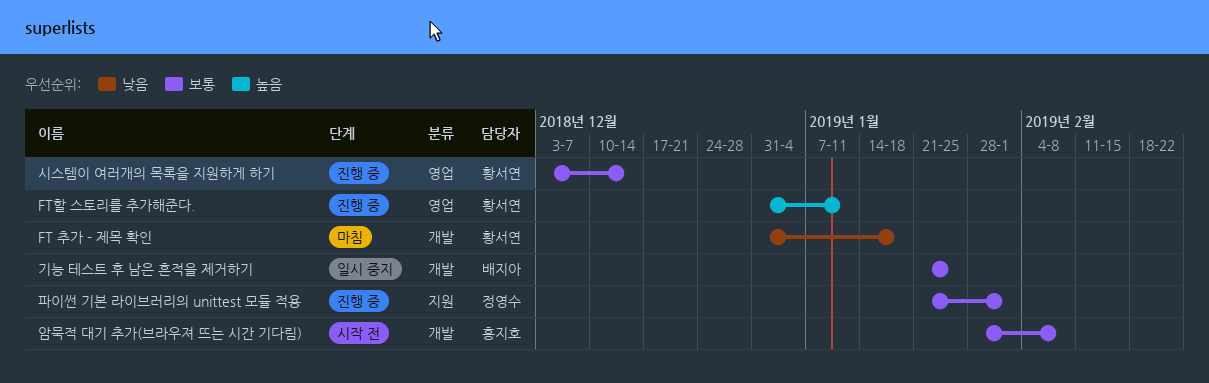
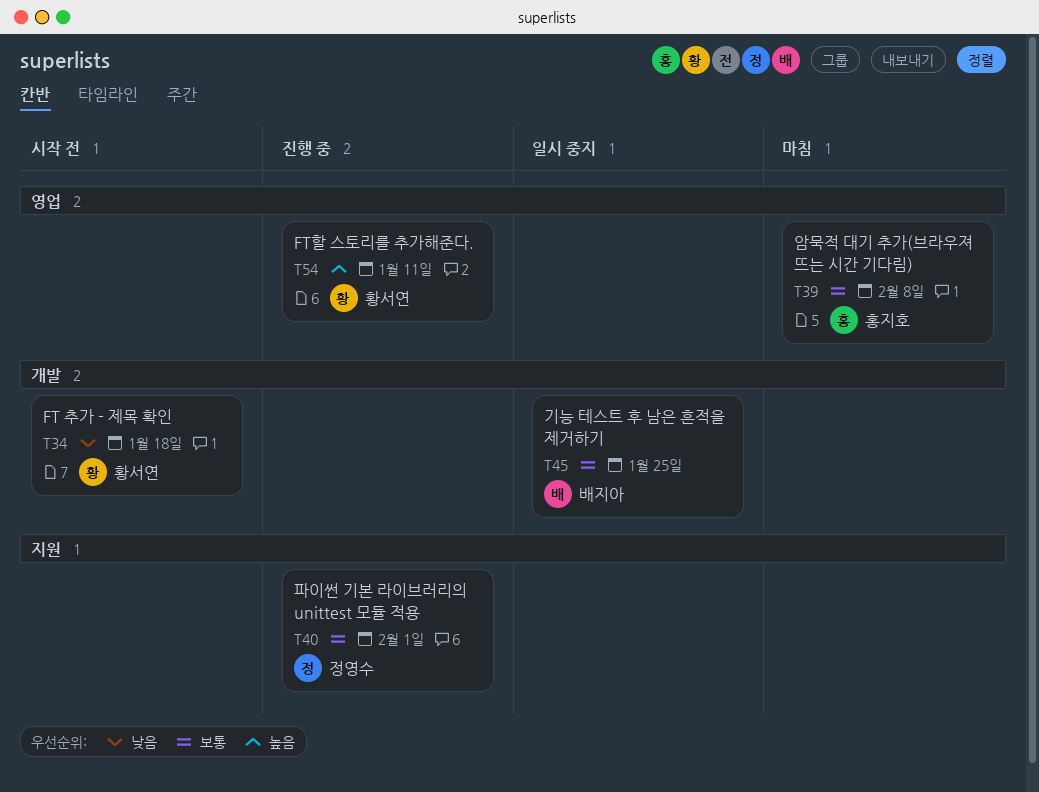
FT 추가 - 제목 확인, status: 마침 -> 시작 전
시스템이 여러개의 목록을 지원하게 하기: present -> none
암묵적 대기 추가(브라우져 뜨는 시간 기다림), status: 시작 전 -> 마침
암묵적 대기 추가(브라우져 뜨는 시간 기다림), label: 개발 -> 영업

